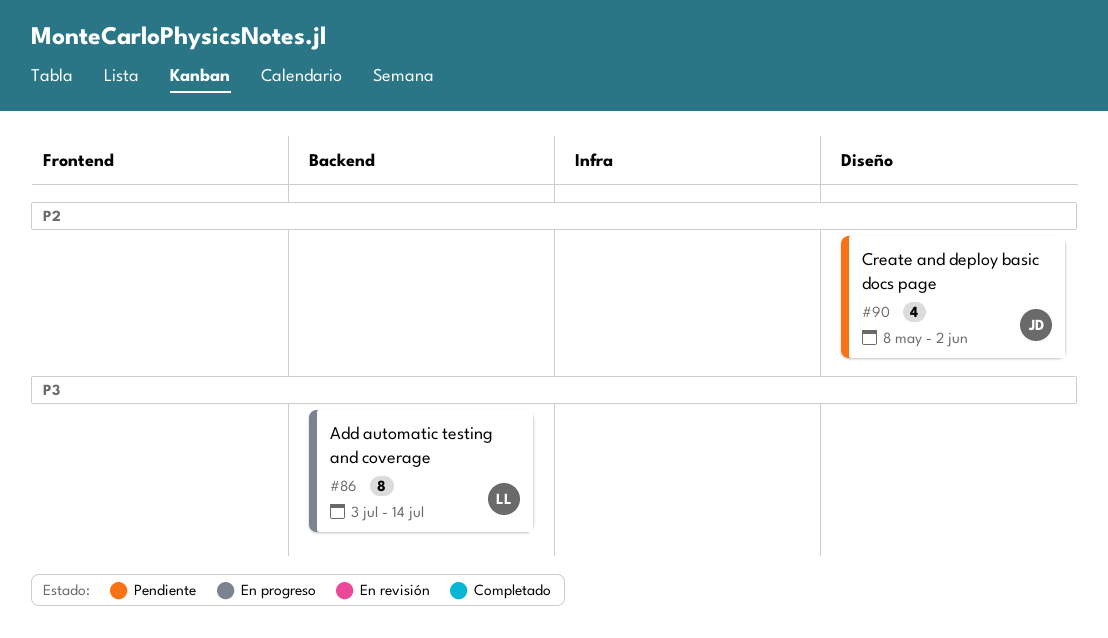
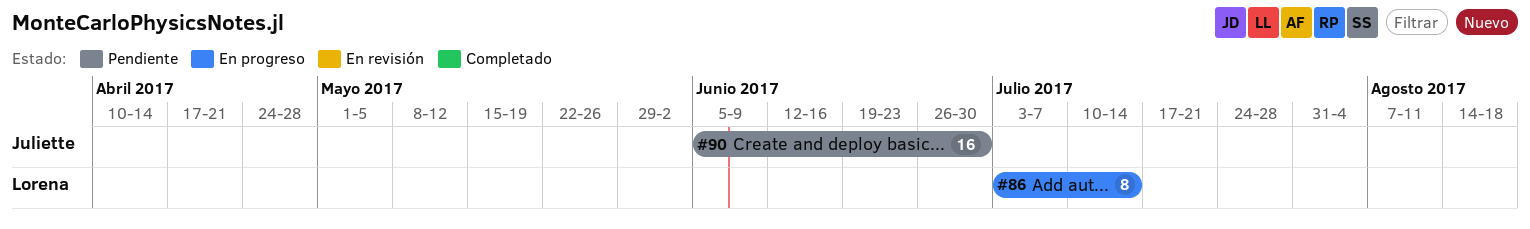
#90, estimate: 4 -> 16
#90, start: May 8 -> Jun 5
#90, due: Jun 2 -> Jun 30

